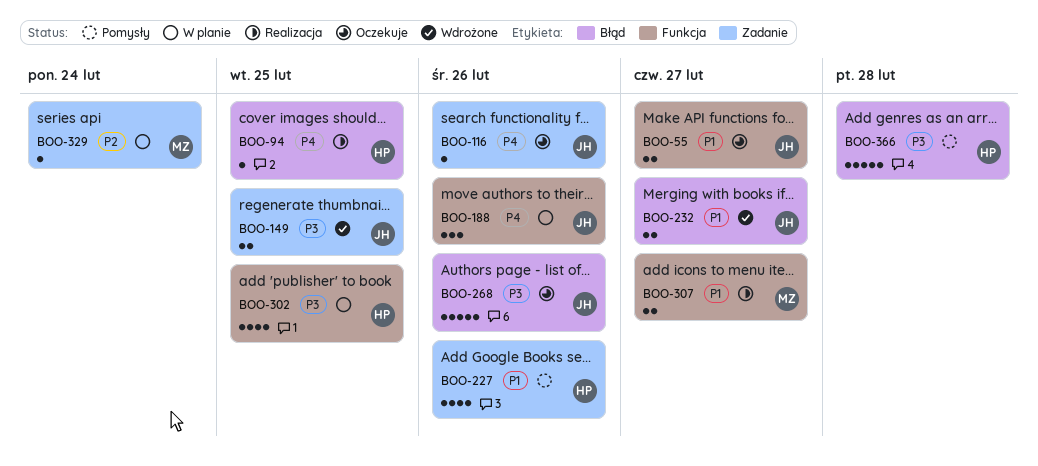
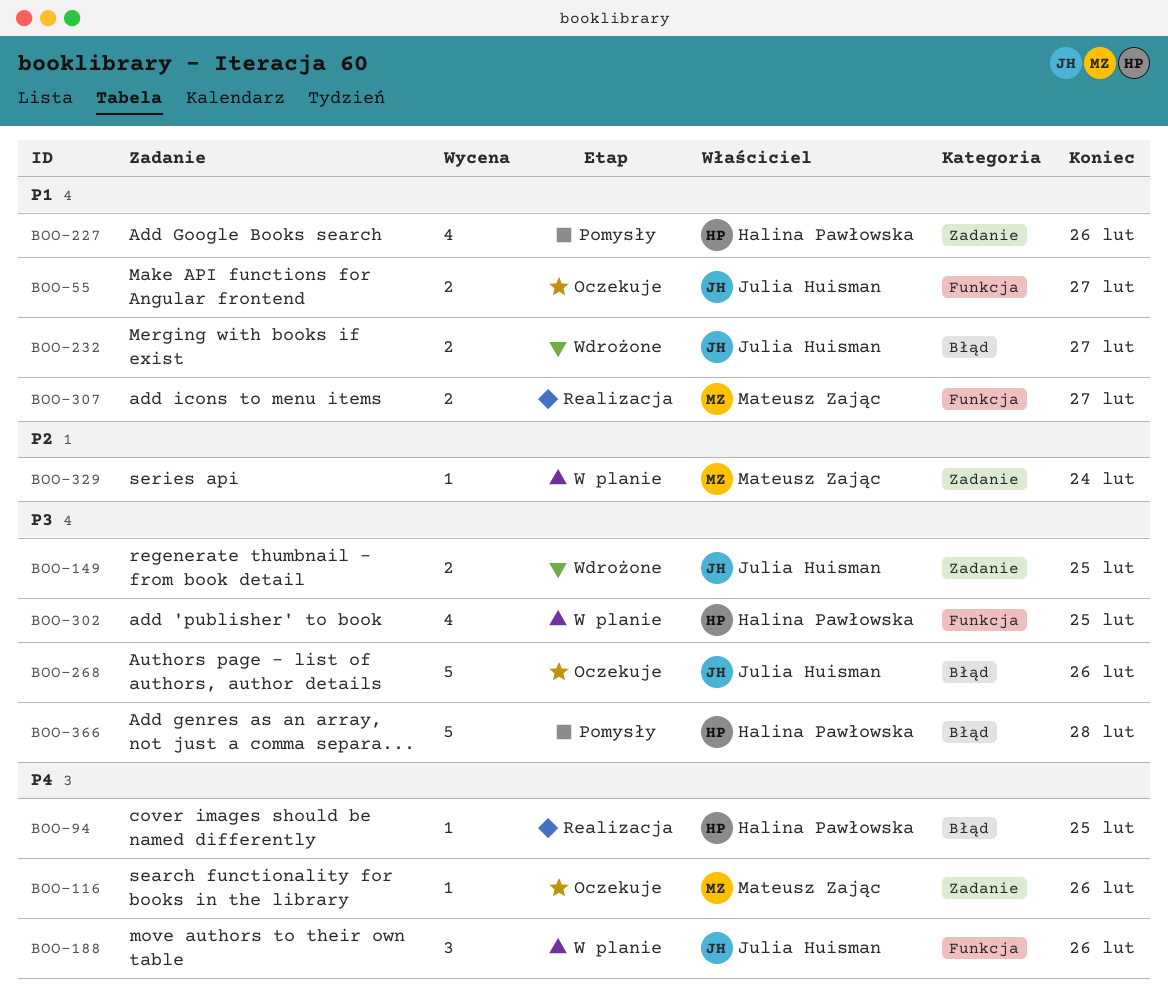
BOO-116, owner: Julia Huisman -> Mateusz Zając

